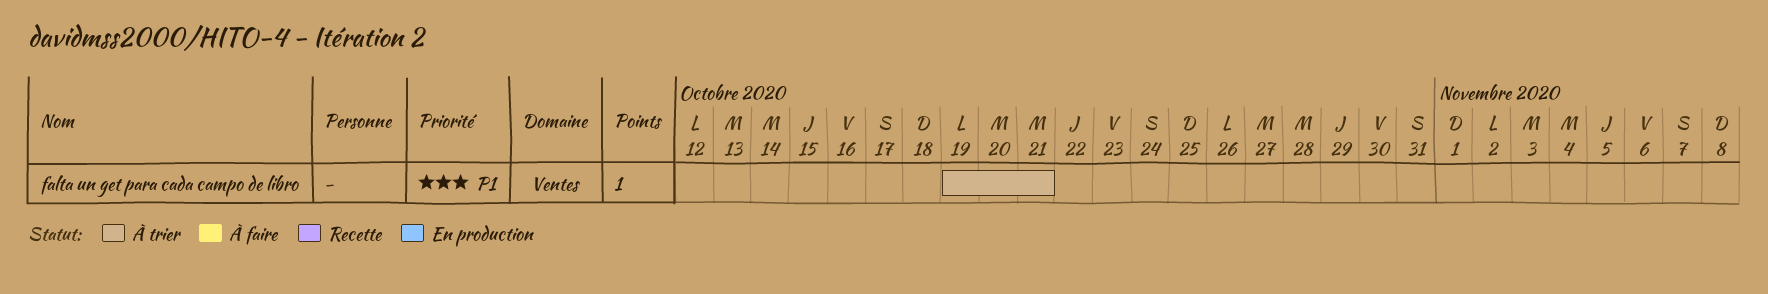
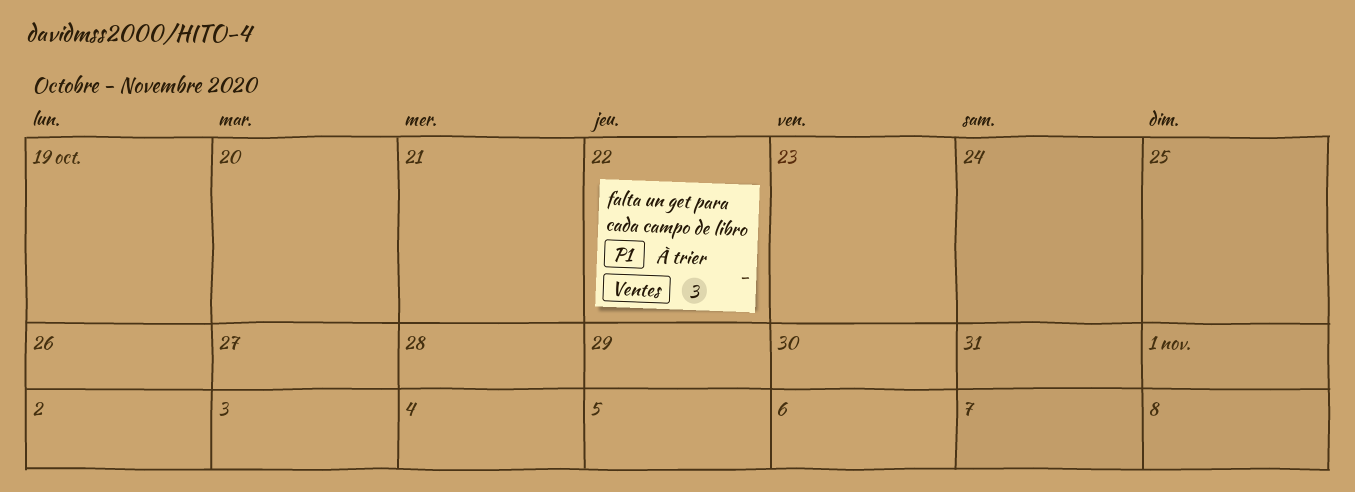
falta un get para cada campo de libro, estimate: 1 -> 3
falta un get para cada campo de libro, due: Oct 21 -> Oct 22

